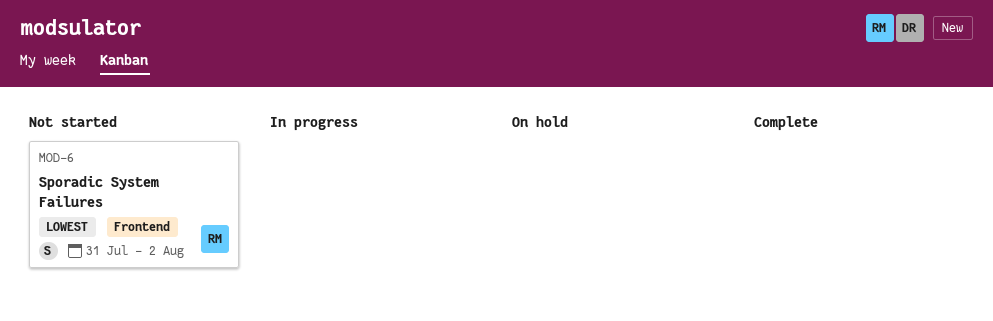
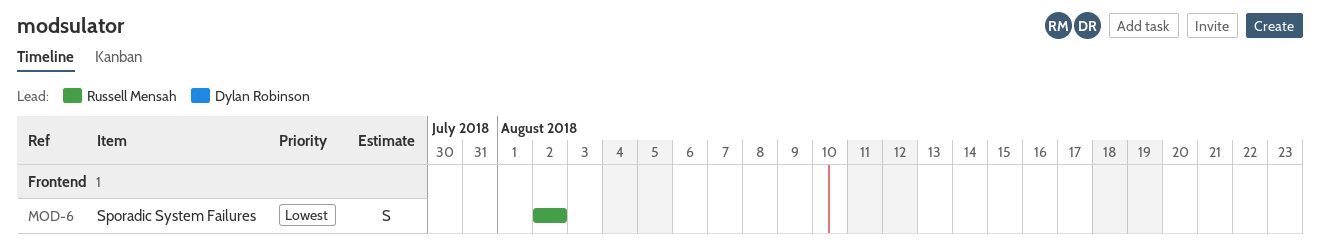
MOD-6, start: Jul 31 -> Aug 2

